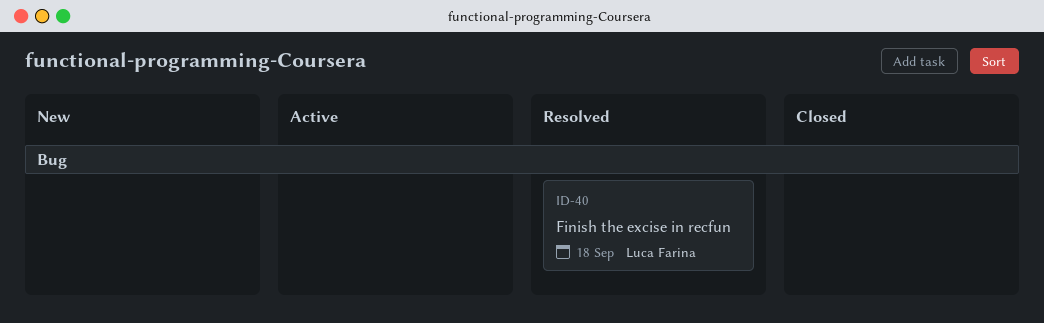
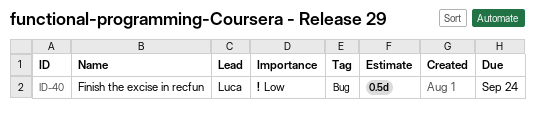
ID-40, due: Sep 18 -> Sep 24

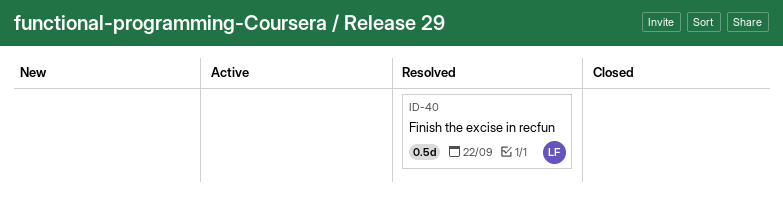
ID-40, due: Sep 24 -> Sep 22

